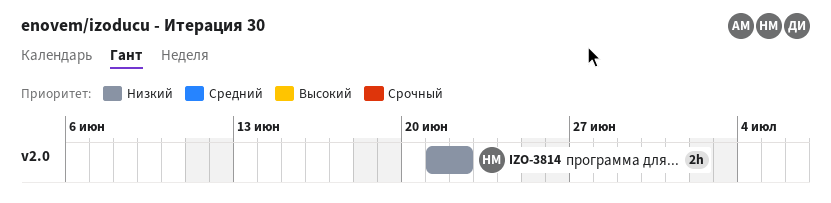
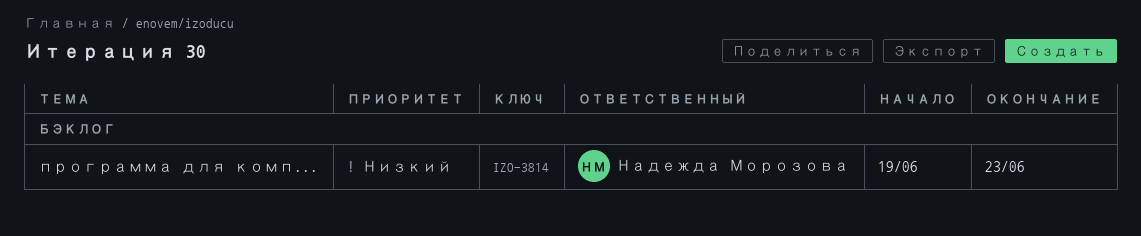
IZO-3814, start: Jun 21 -> Jun 19
IZO-3814, due: Jun 22 -> Jun 23

